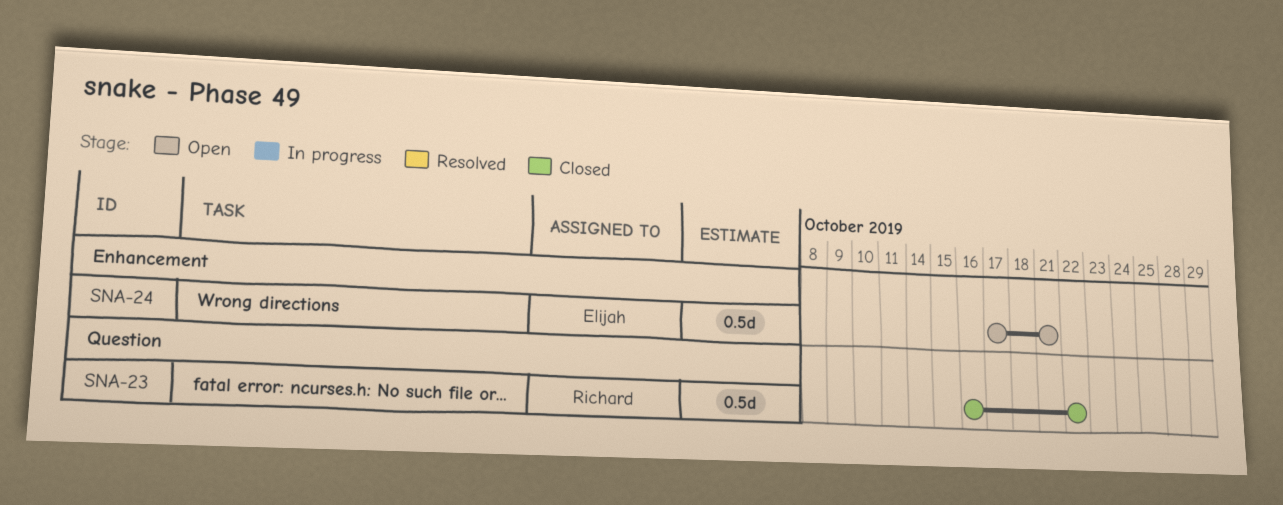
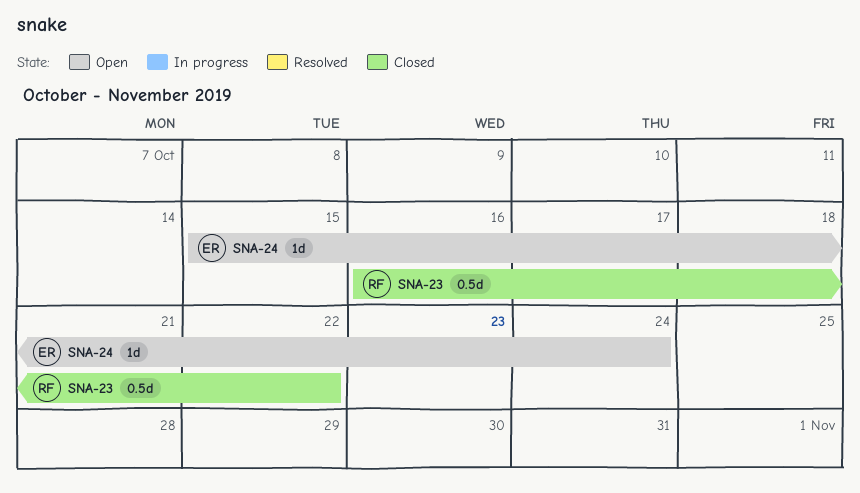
SNA-24, estimate: 0.5d -> 1d
SNA-24, start: Oct 17 -> Oct 15
SNA-24, due: Oct 21 -> Oct 24

